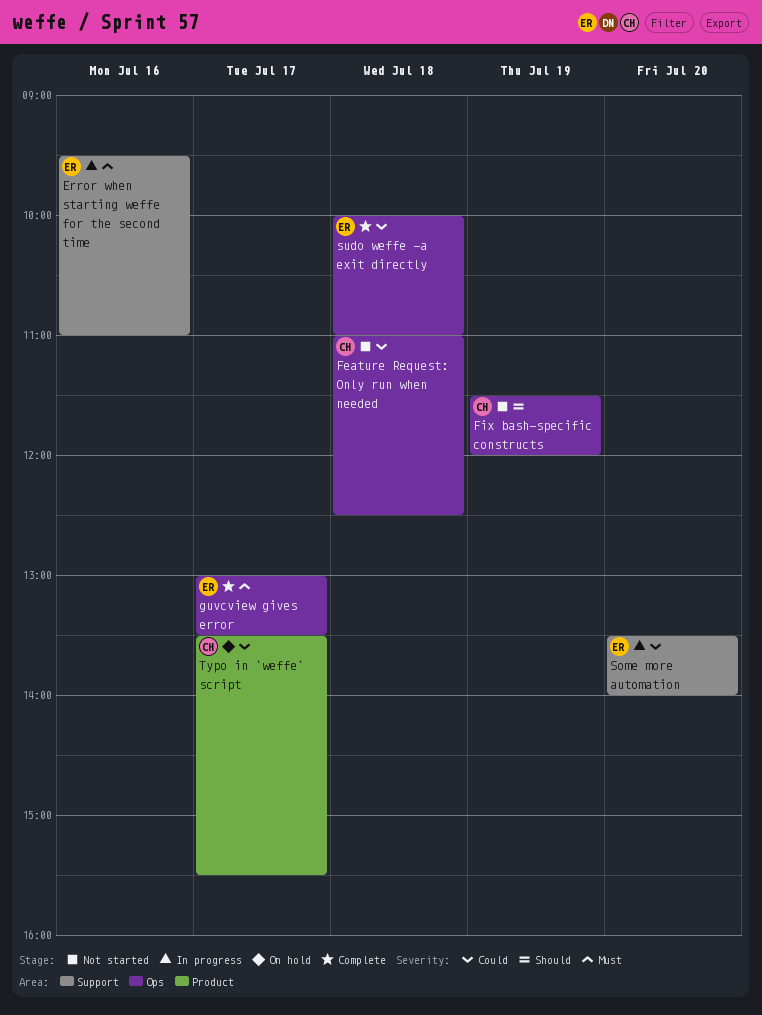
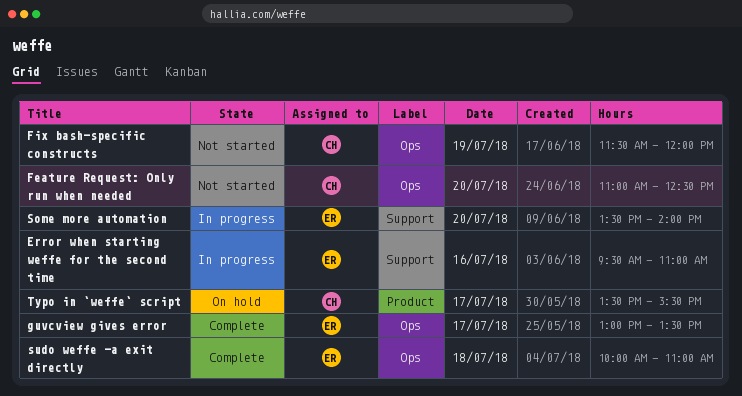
Feature Request: Only run when needed, day: Jul 18 -> Jul 20

